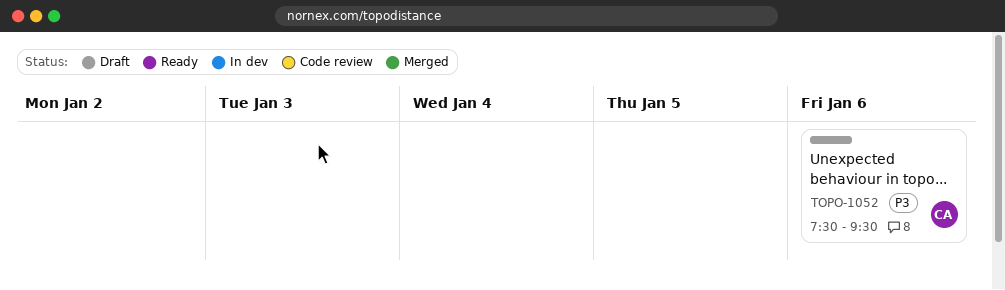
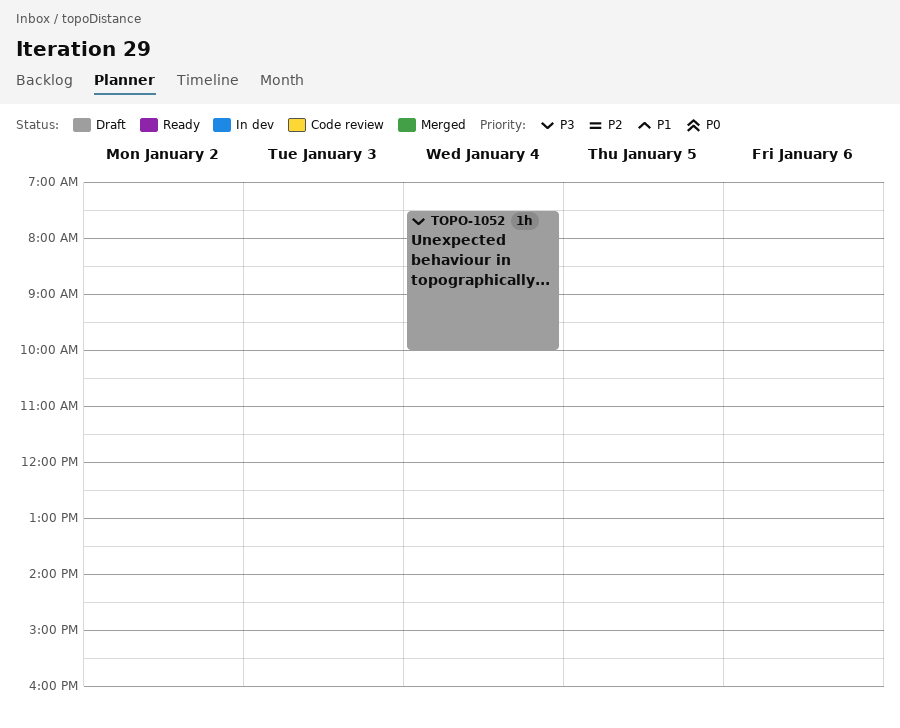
TOPO-1052, day: Jan 6 -> Jan 4
TOPO-1052, ends: 09:30 -> 10:00

